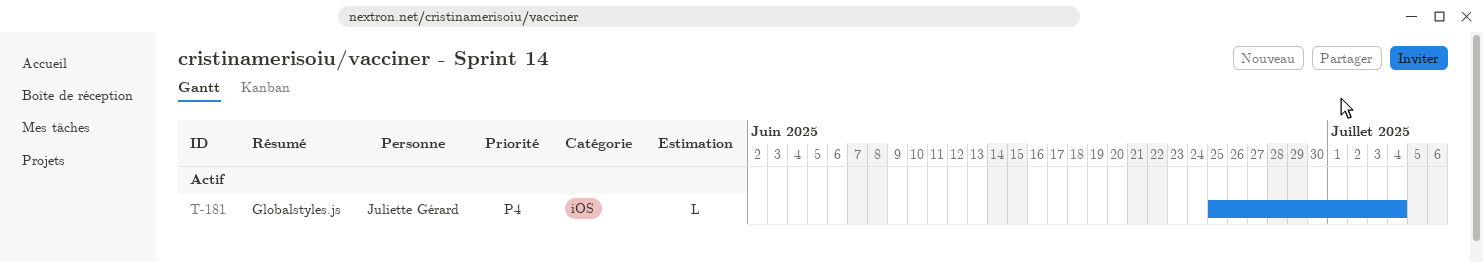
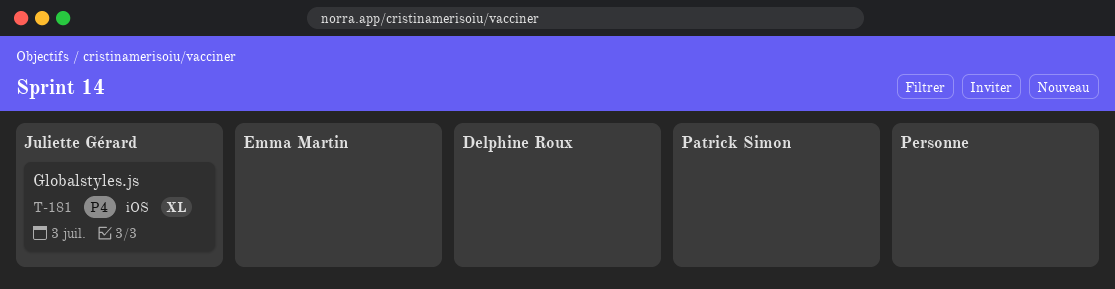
T-181, estimate: L -> XL
T-181, due: Jul 4 -> Jul 3

